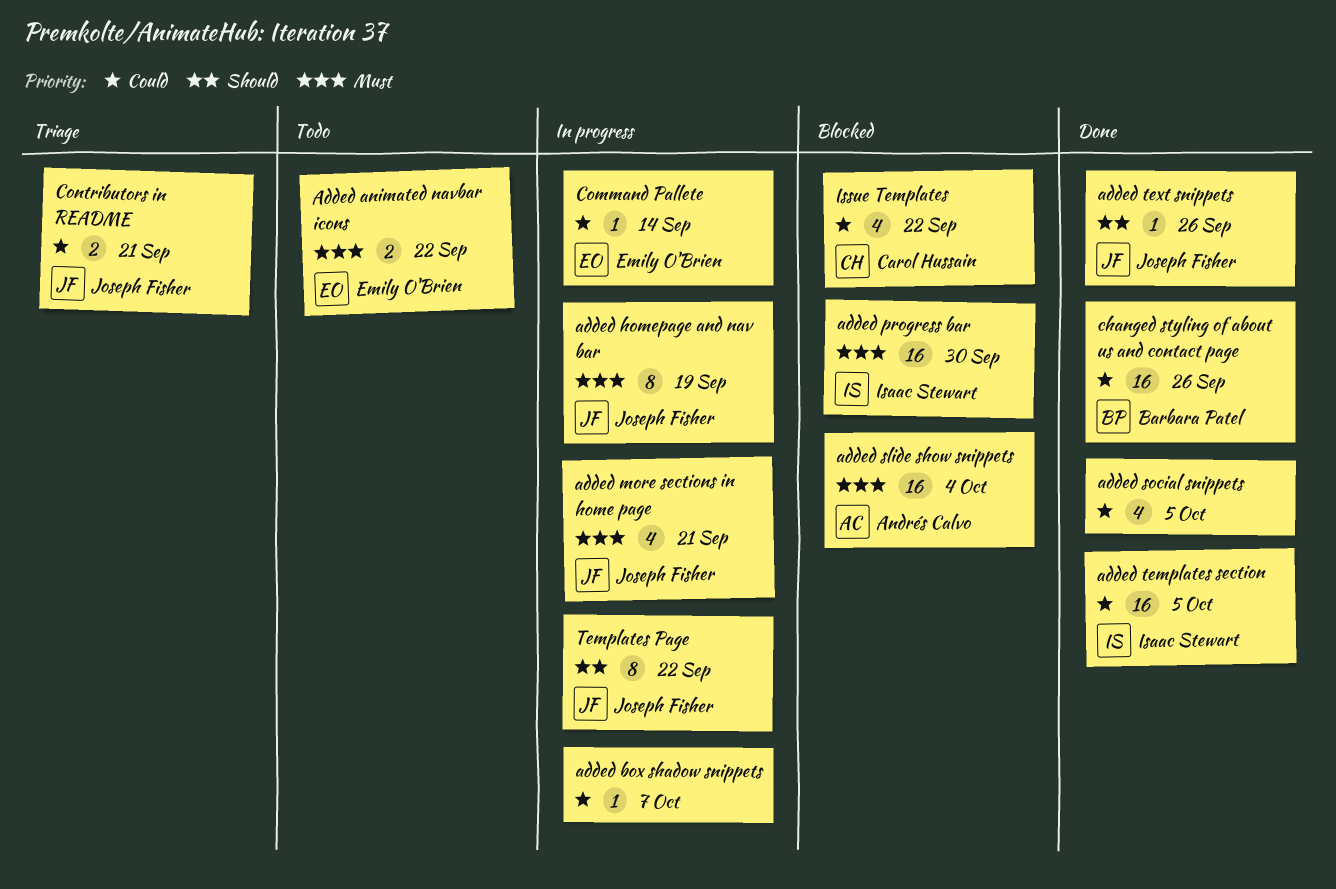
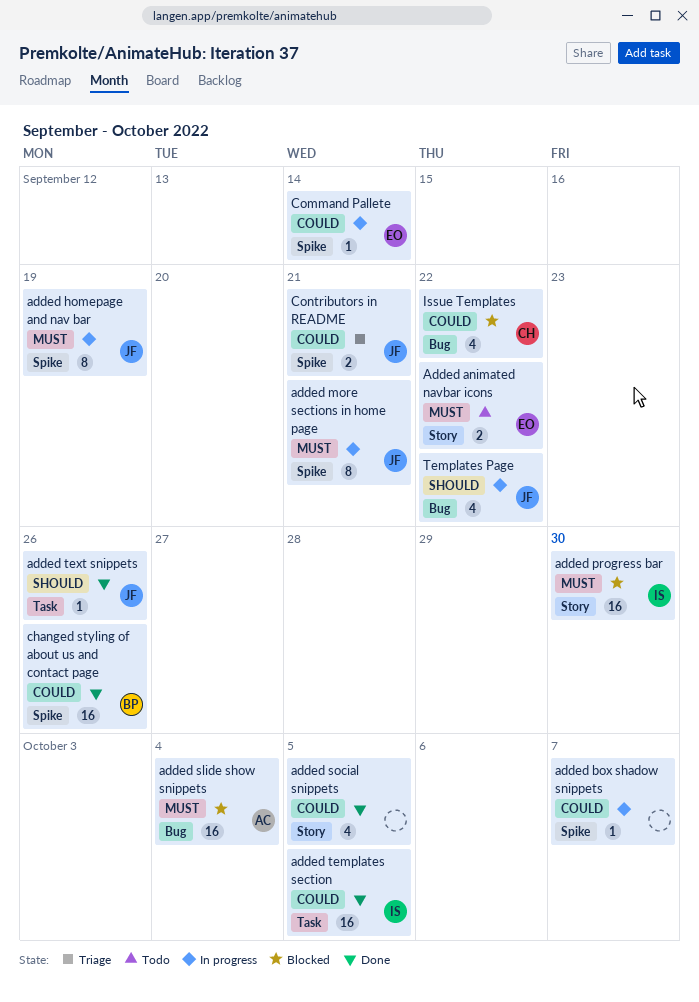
added more sections in home page, estimate: 4 -> 8
Templates Page, estimate: 8 -> 4

